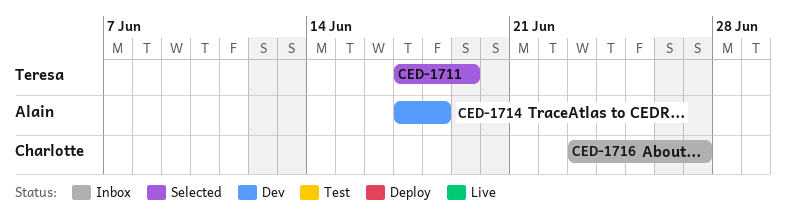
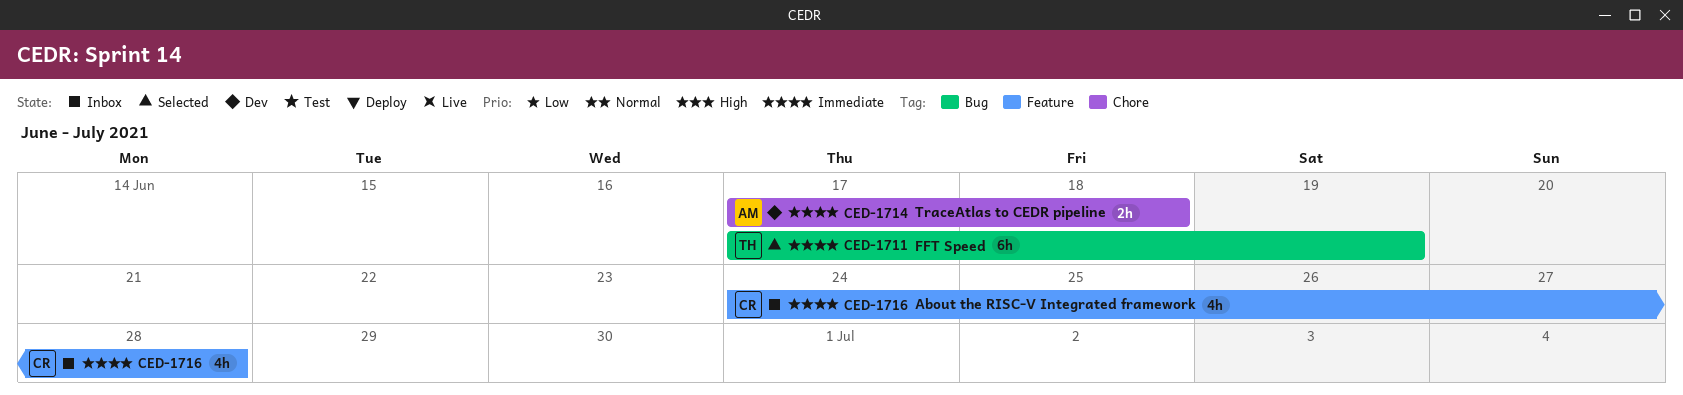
CED-1716, start: Jun 23 -> Jun 24
CED-1716, due: Jun 27 -> Jun 28

